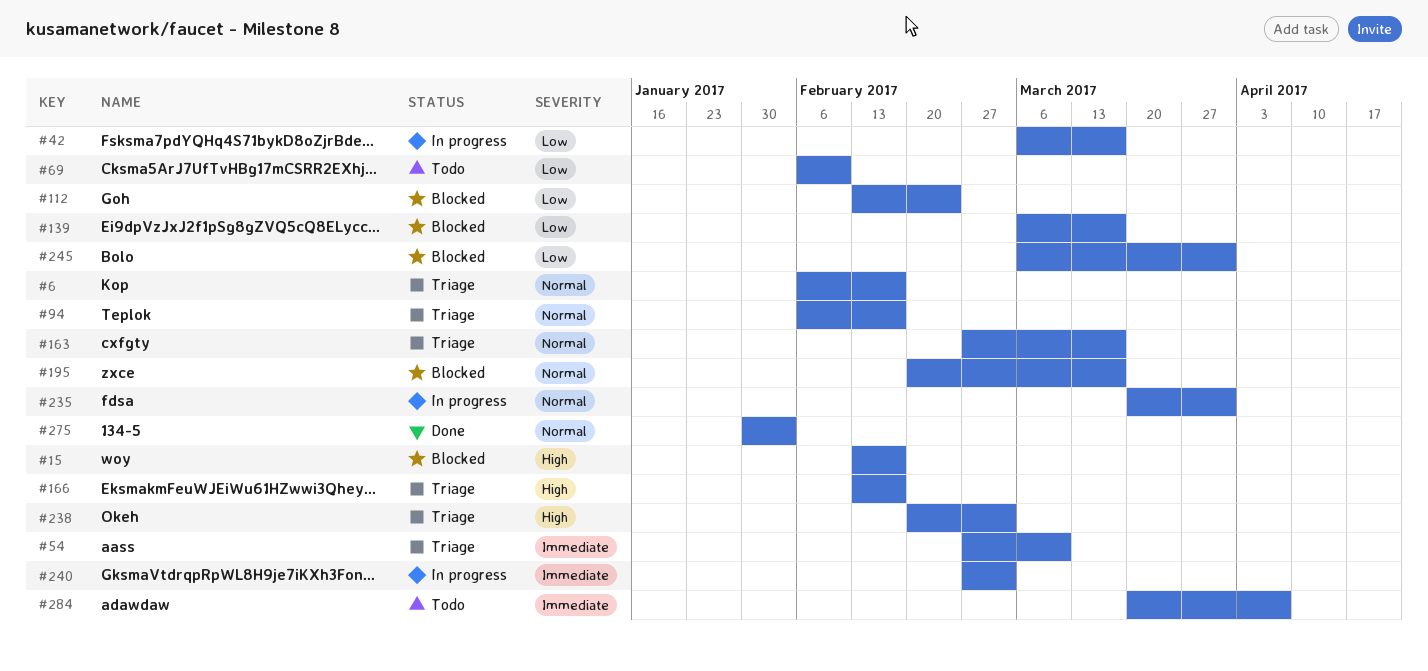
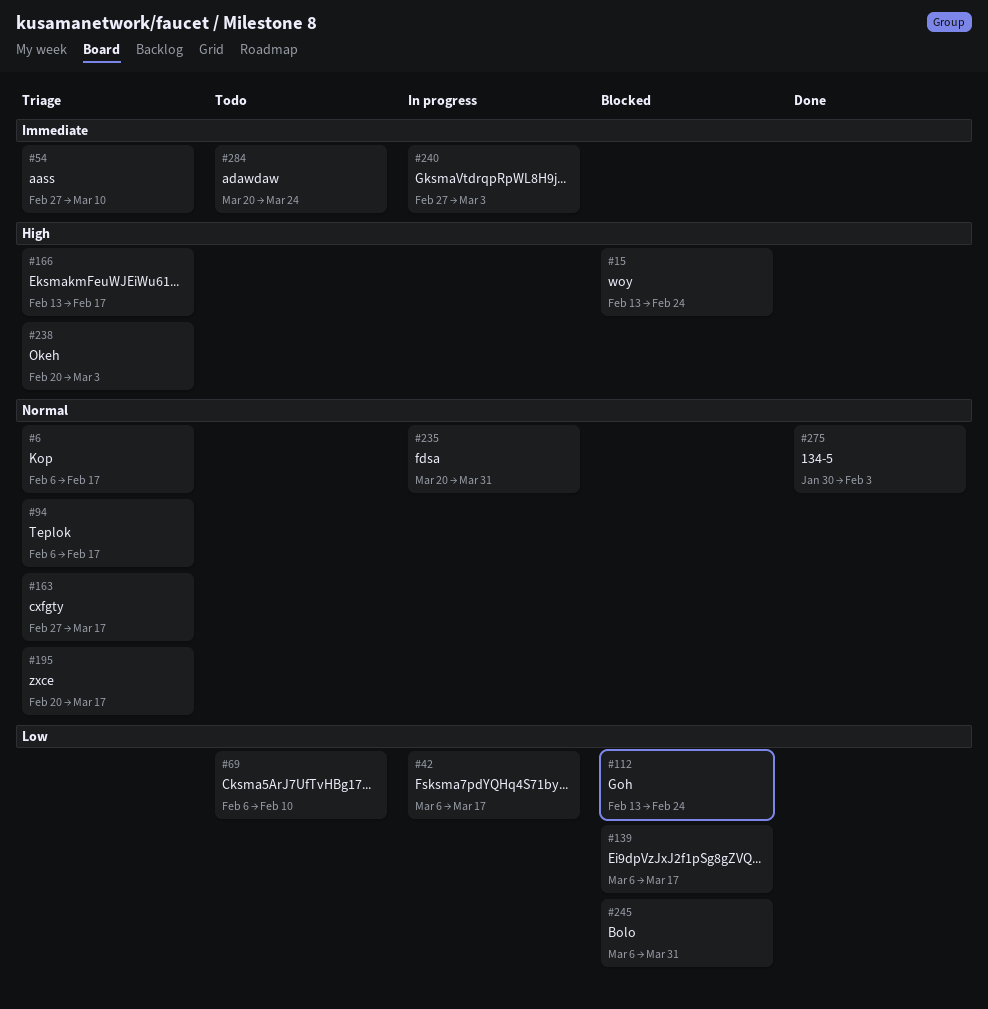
#15, due: Feb 17 -> Feb 24
#195, status: Blocked -> Triage
#284, due: Apr 7 -> Mar 24

